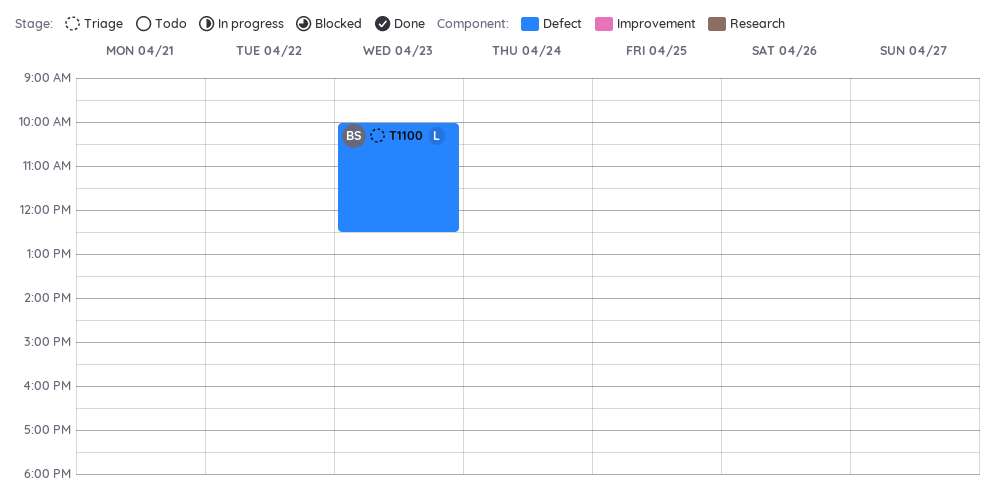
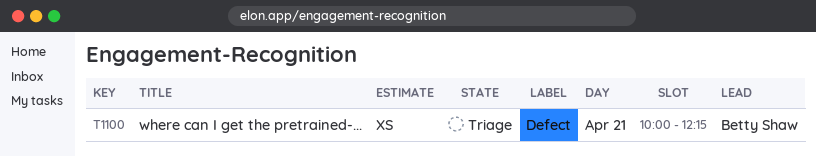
T1100, estimate: L -> XS
T1100, day: Apr 23 -> Apr 21
T1100, ends: 12:30 -> 12:15

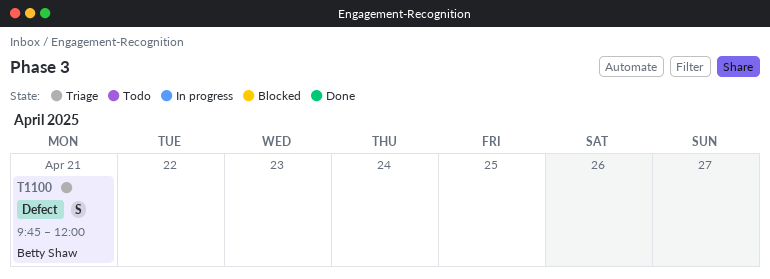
T1100, estimate: XS -> S
T1100, begins: 10:00 -> 09:45
T1100, ends: 12:15 -> 12:00

